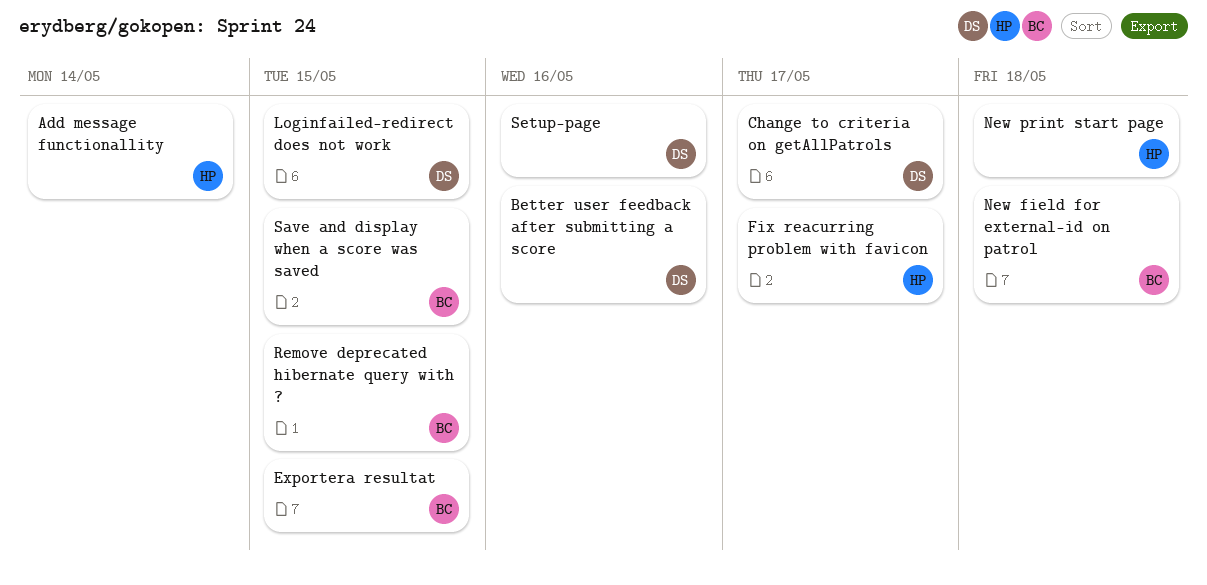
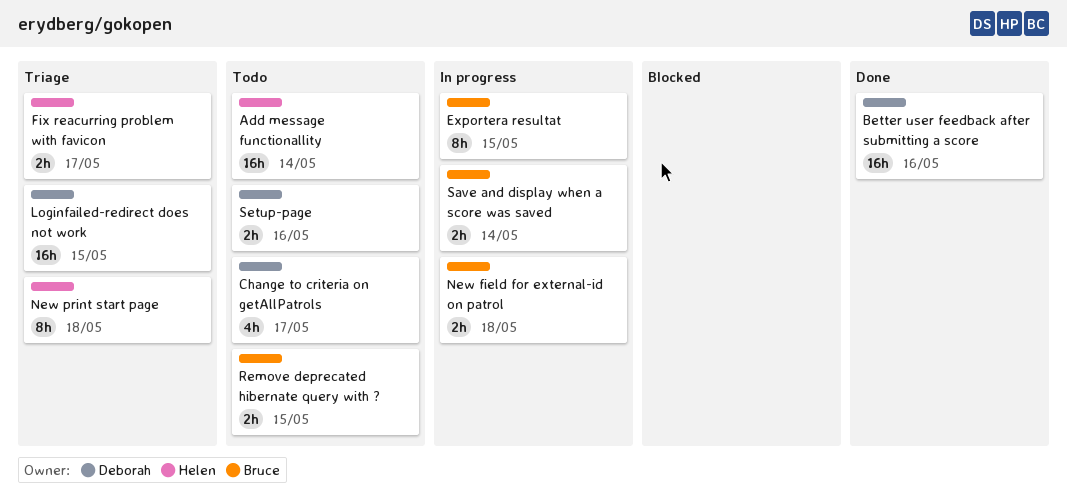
Save and display when a score was saved, due: May 15 -> May 14

